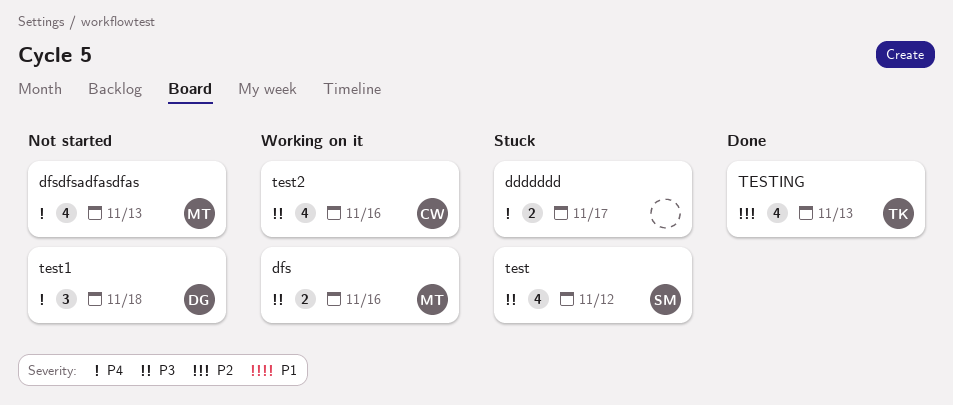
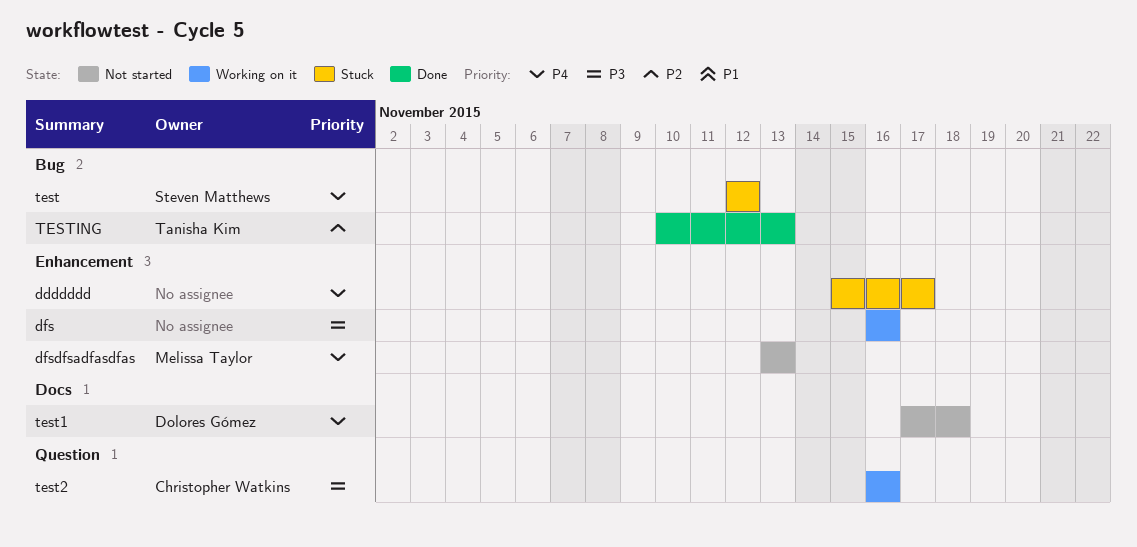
dfs, owner: Melissa Taylor -> none
test, priority: P3 -> P4

